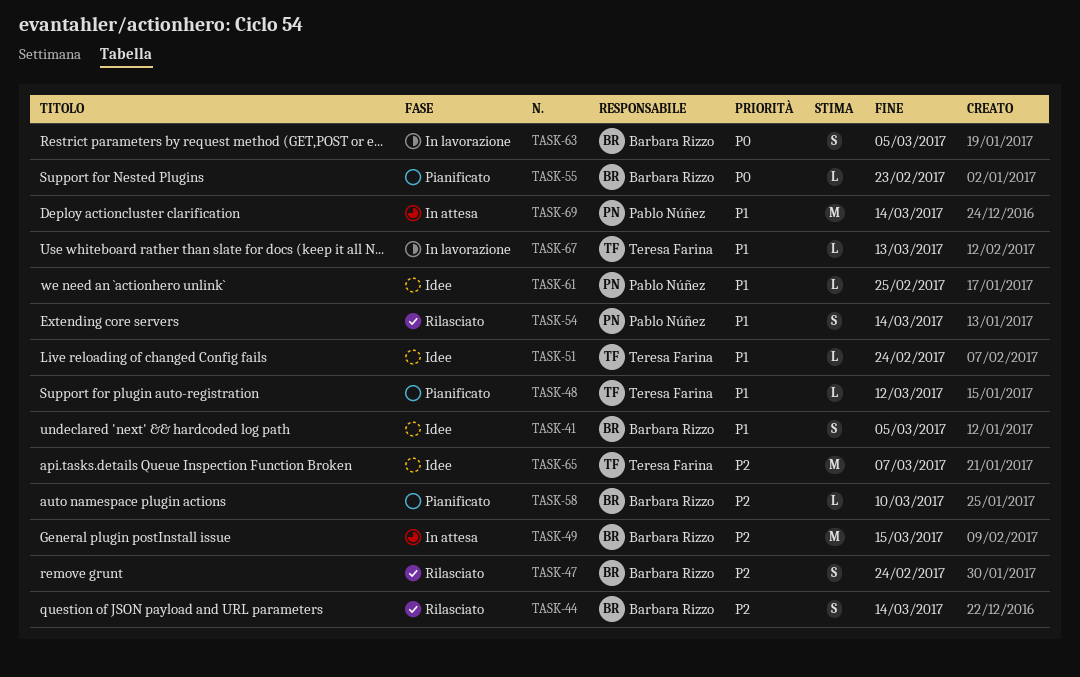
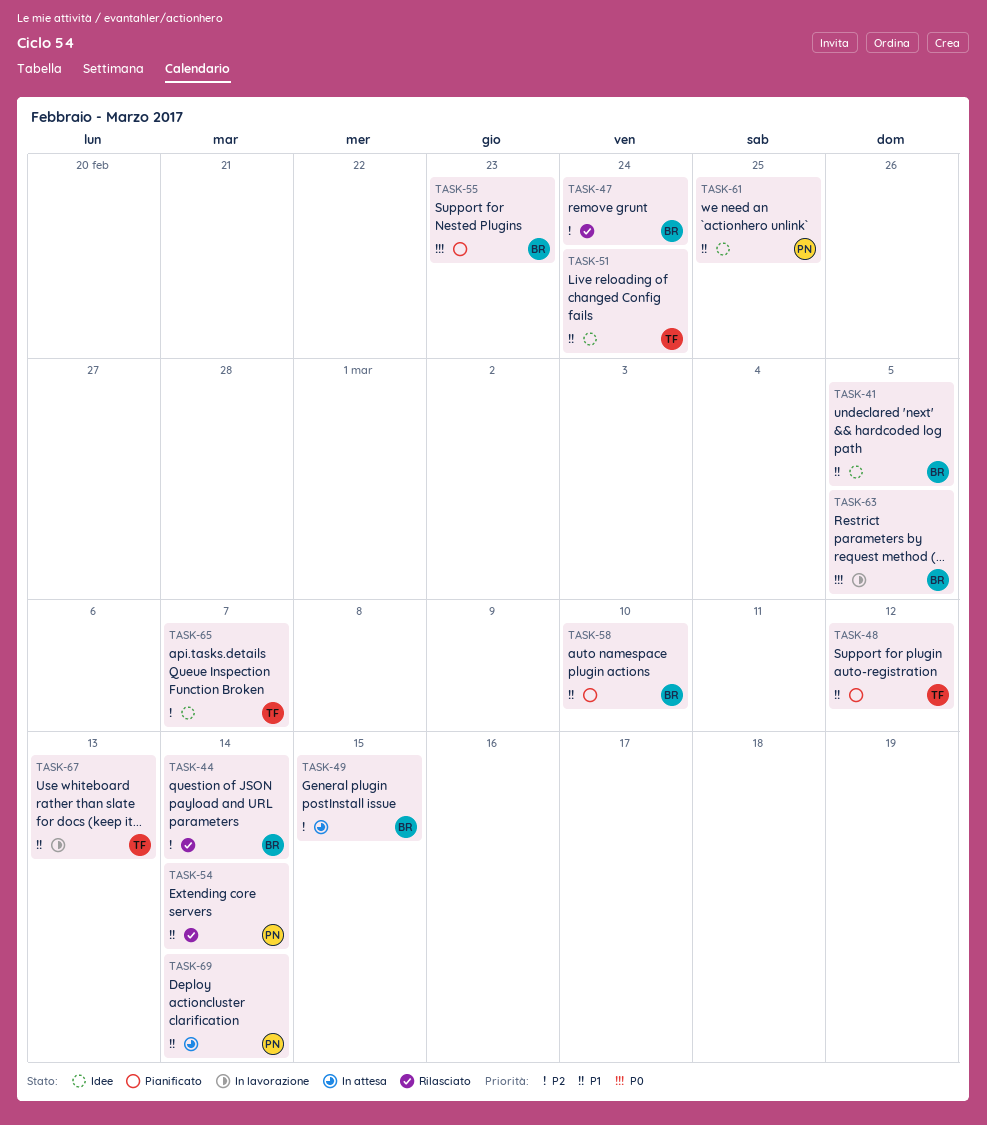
TASK-58, priority: P2 -> P1

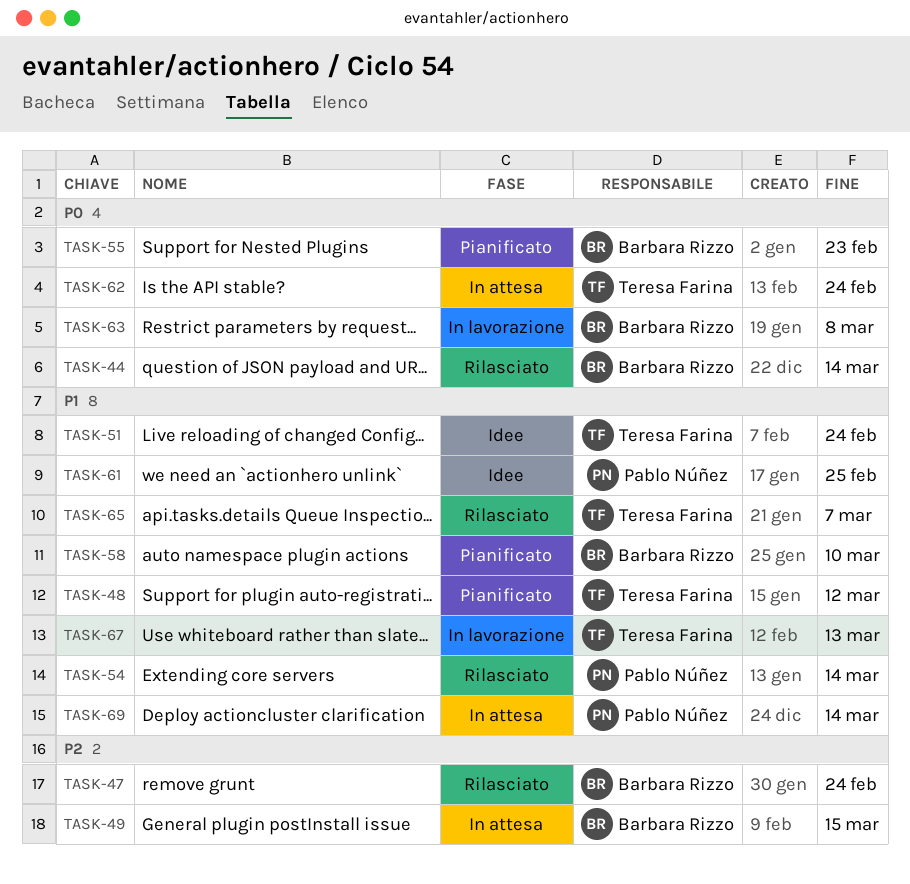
TASK-41: present -> none
TASK-44, priority: P2 -> P0
TASK-62: none -> present
TASK-63, due: Mar 5 -> Mar 8
TASK-65, status: Idee -> Rilasciato
TASK-65, priority: P2 -> P1

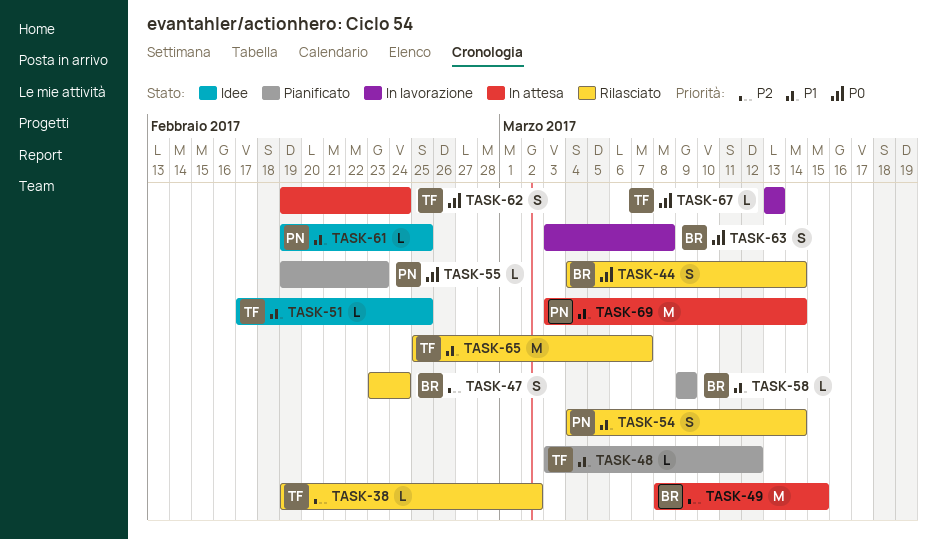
TASK-38: none -> present
TASK-51, due: Feb 24 -> Feb 25
TASK-55, owner: Barbara Rizzo -> Pablo Núñez
TASK-58, due: Mar 10 -> Mar 9
TASK-67, priority: P1 -> P0

